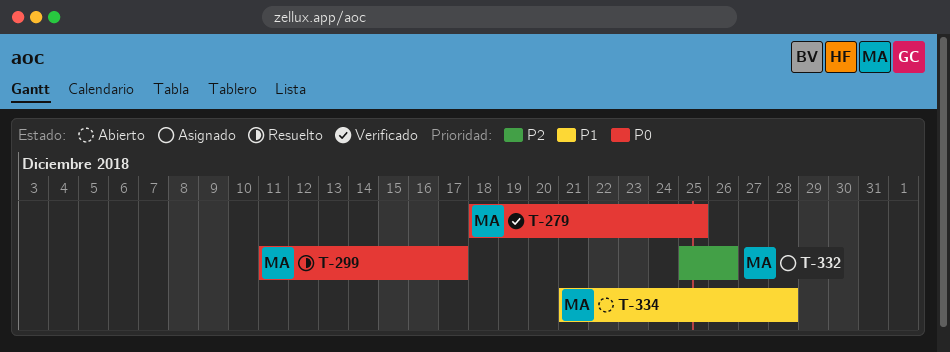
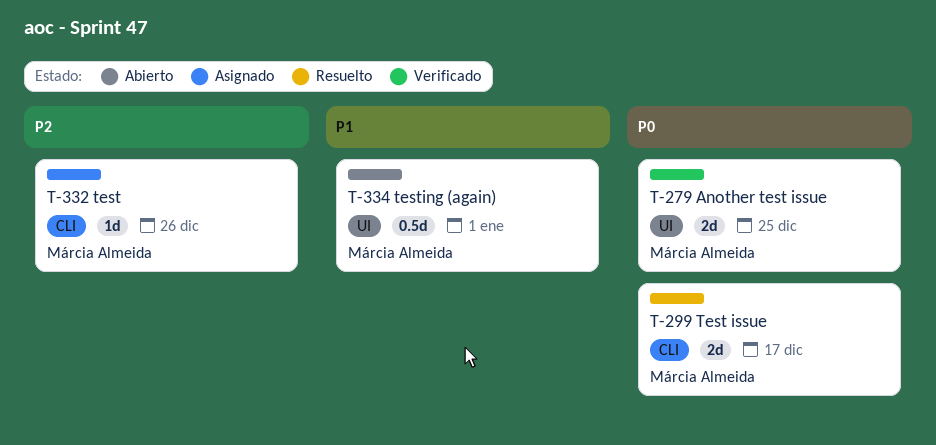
T-334, due: Dec 28 -> Jan 1

